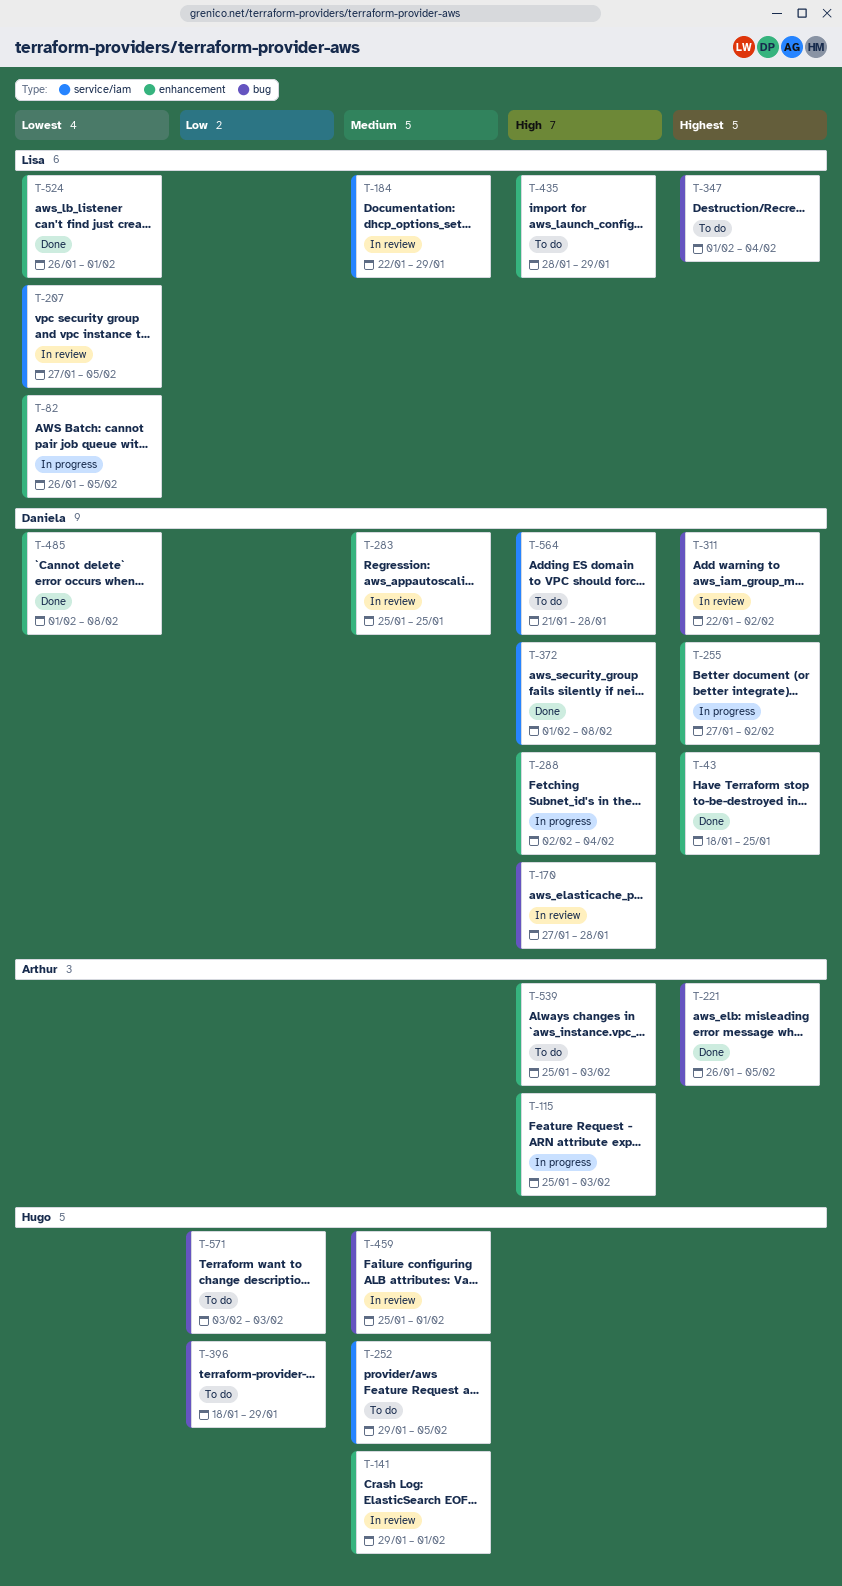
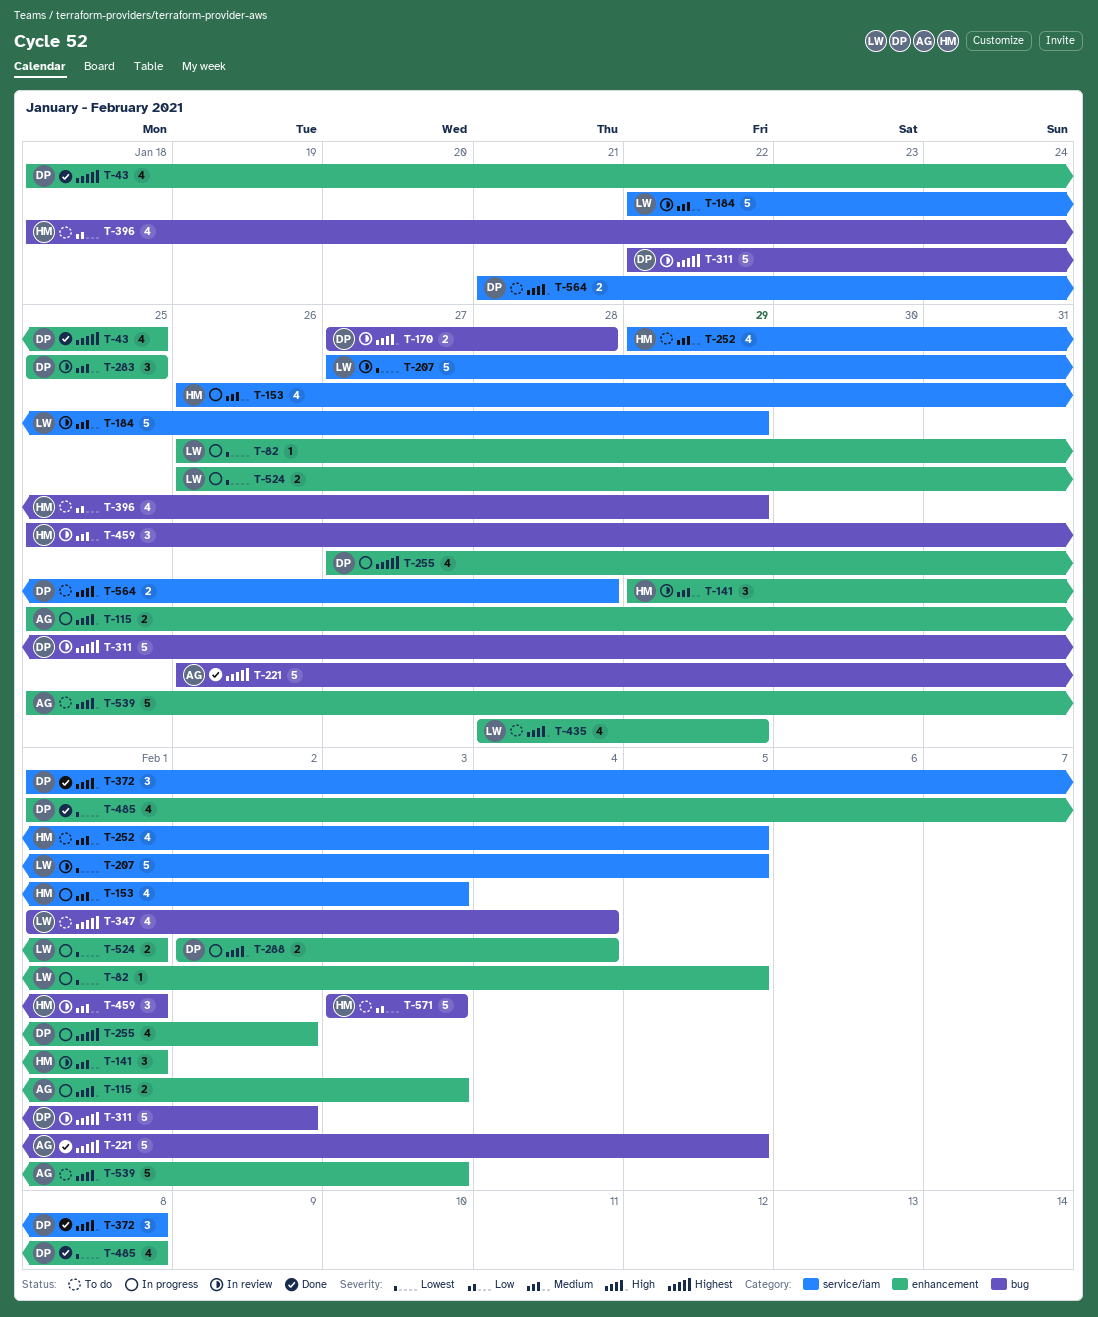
T-153: none -> present
T-524, status: Done -> In progress

